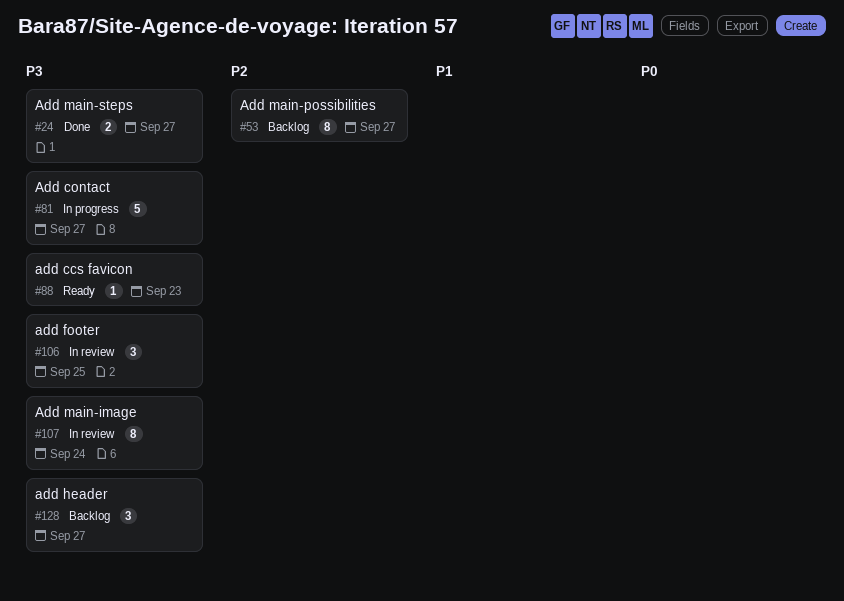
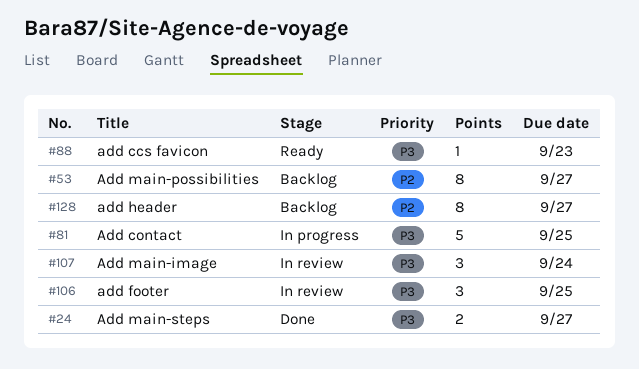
#81, due: Sep 27 -> Sep 25
#107, estimate: 8 -> 3
#128, priority: P3 -> P2
#128, estimate: 3 -> 8

